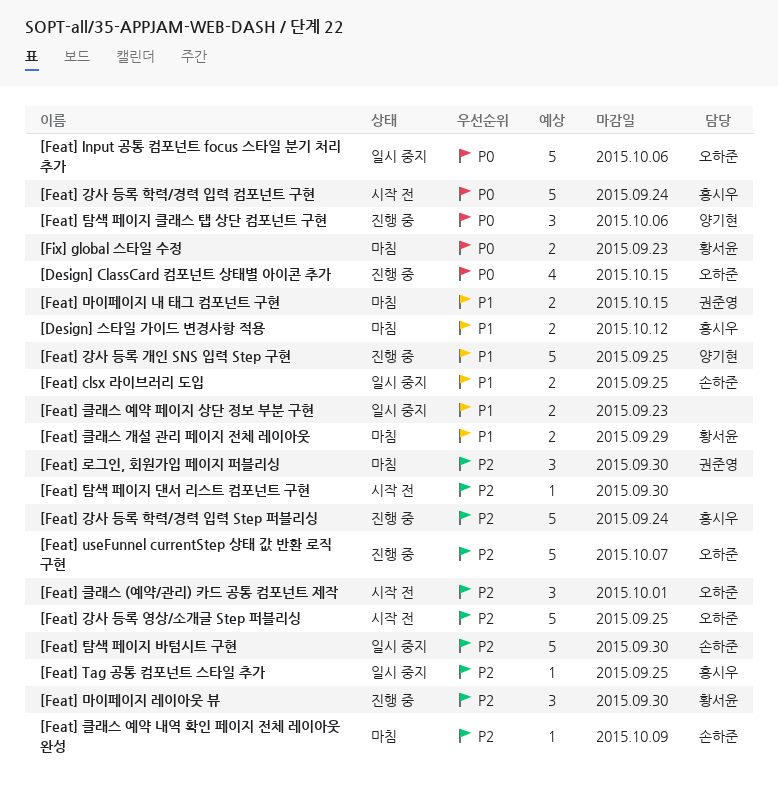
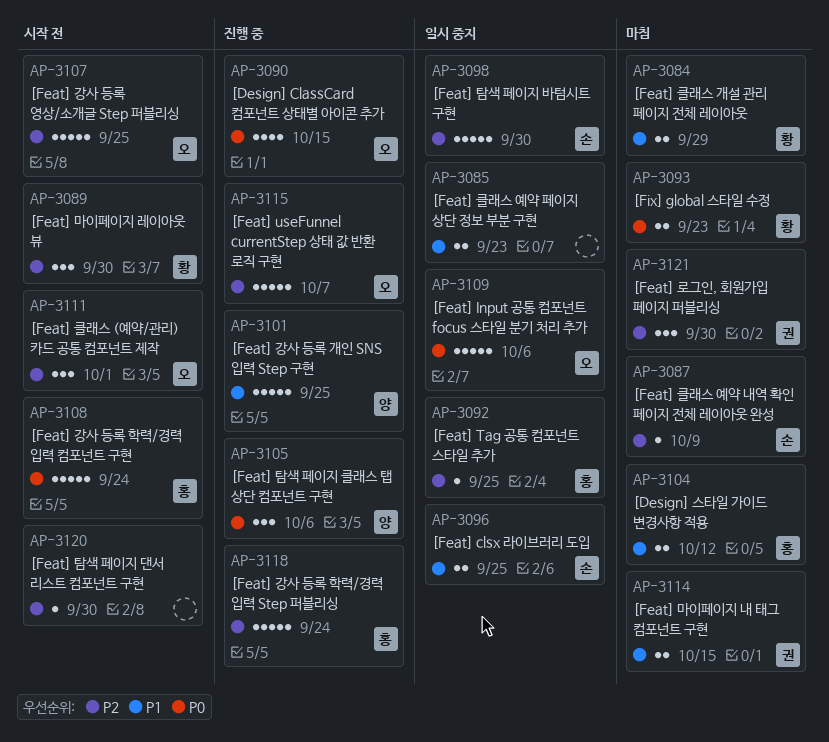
[Feat] 마이페이지 레이아웃 뷰, status: 진행 중 -> 시작 전

